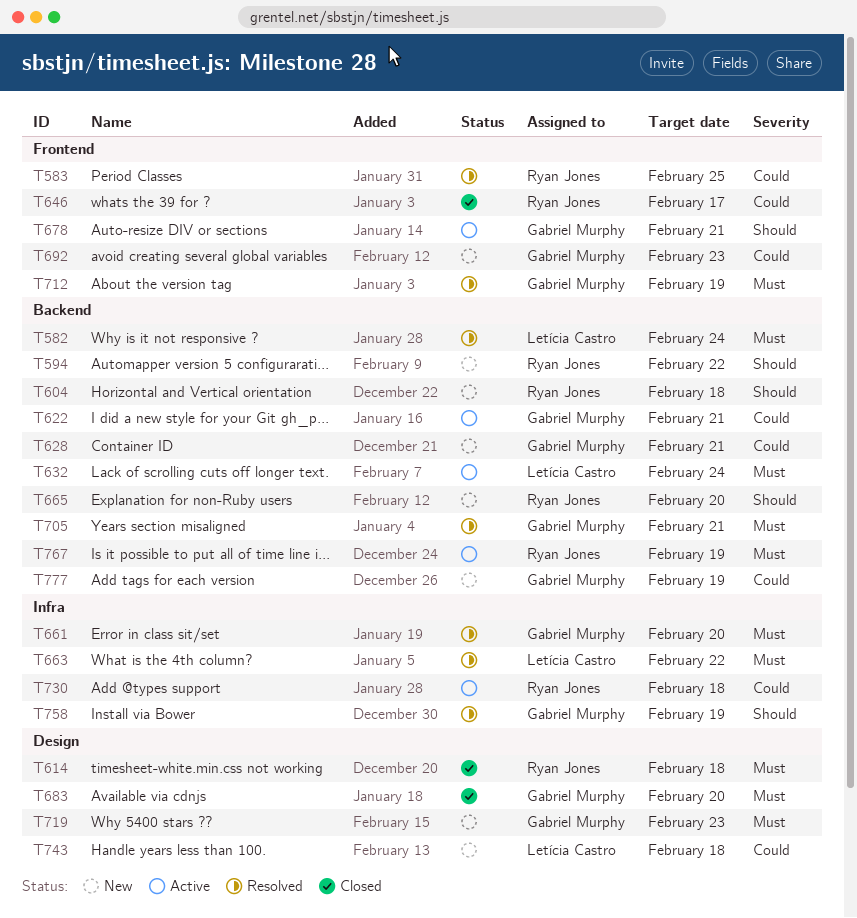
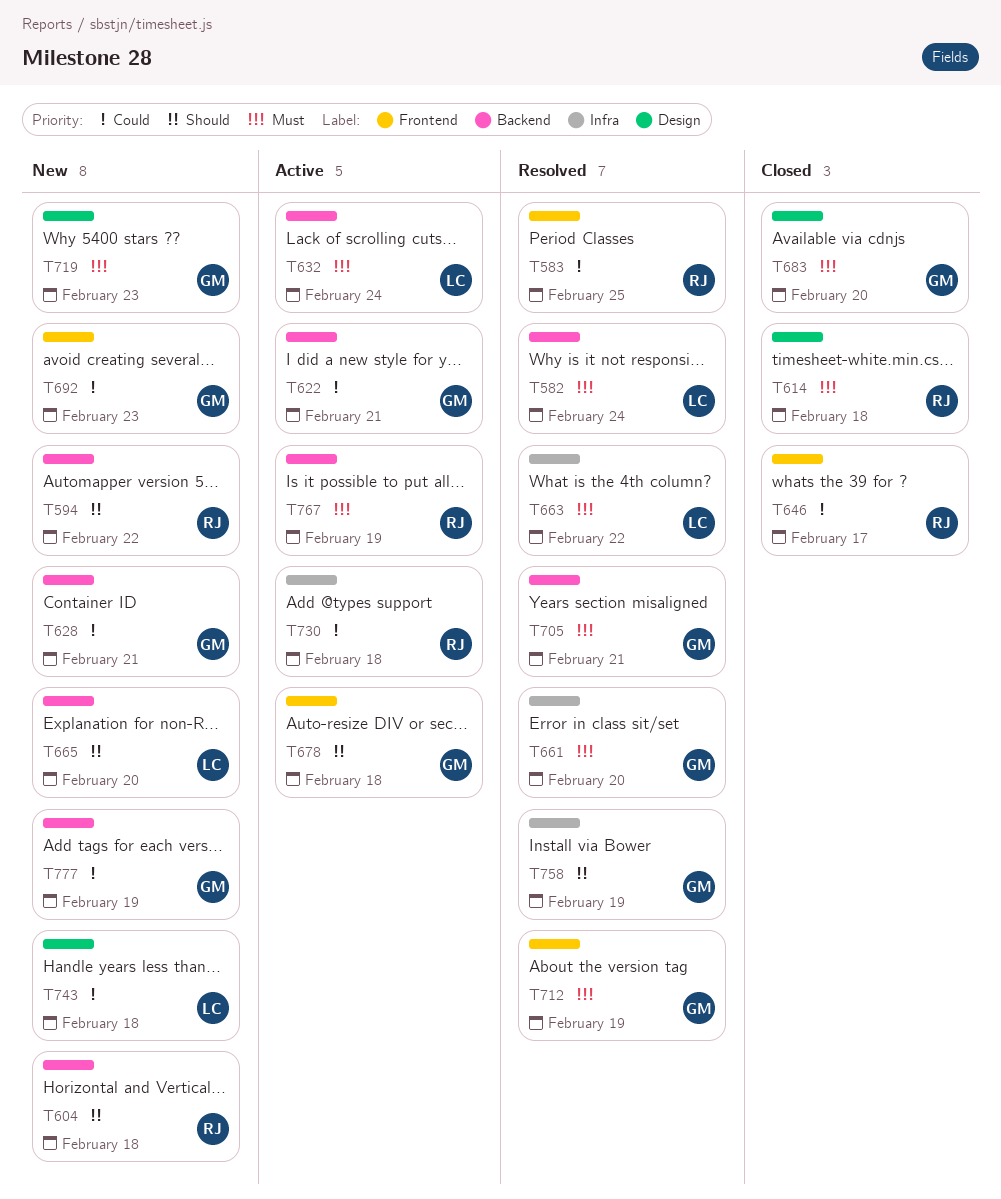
T665, owner: Ryan Jones -> Letícia Castro
T678, due: Feb 21 -> Feb 18

